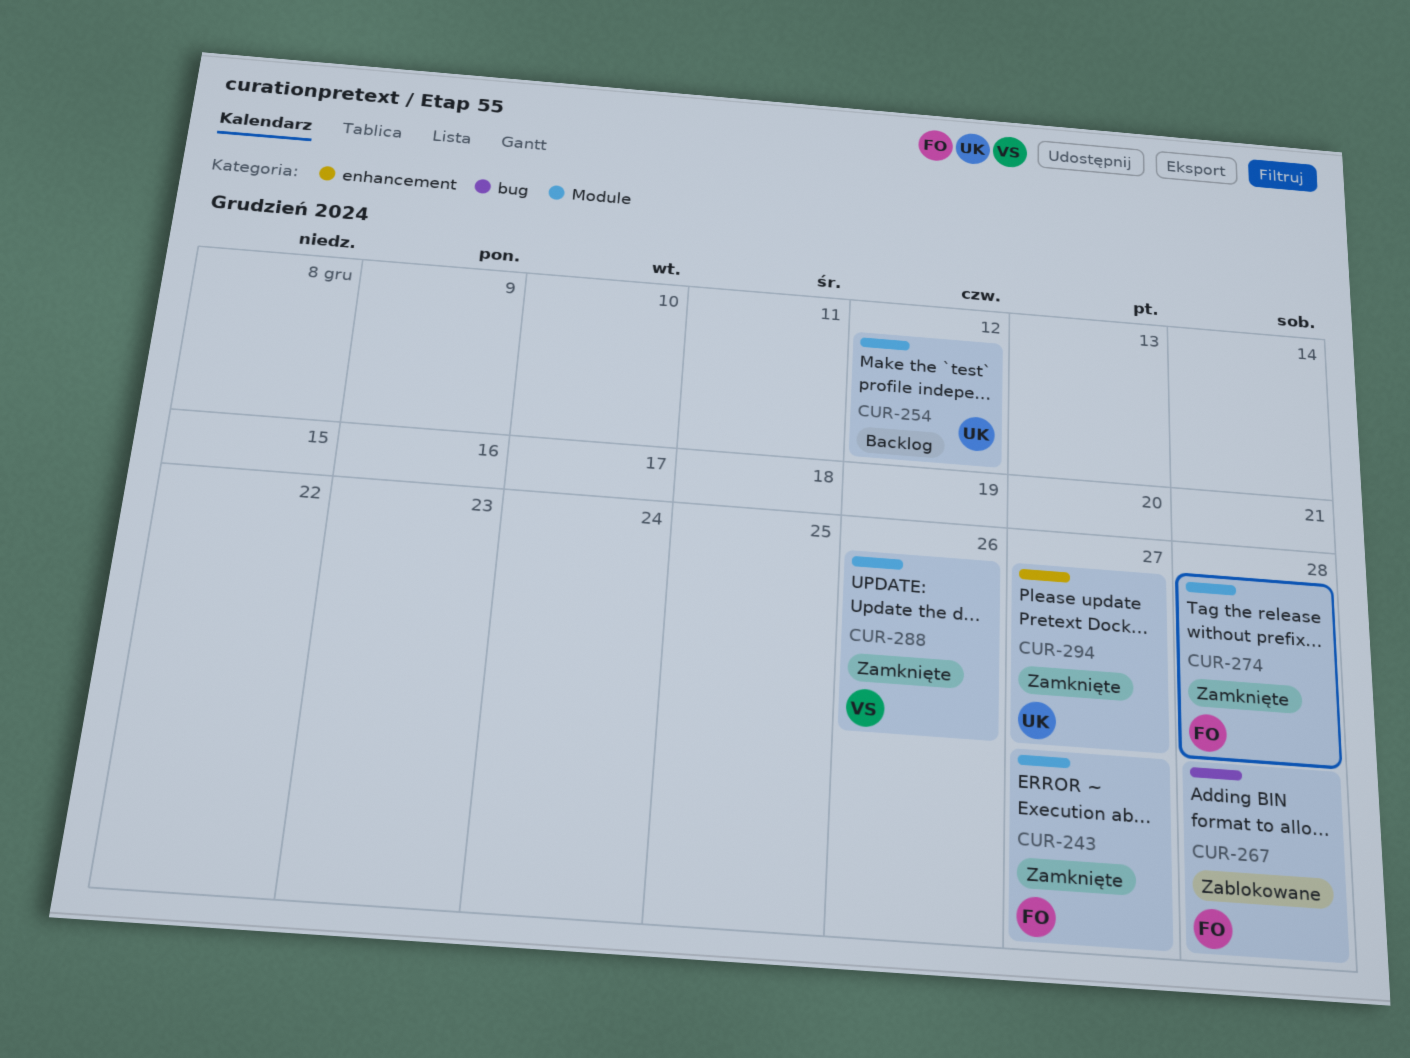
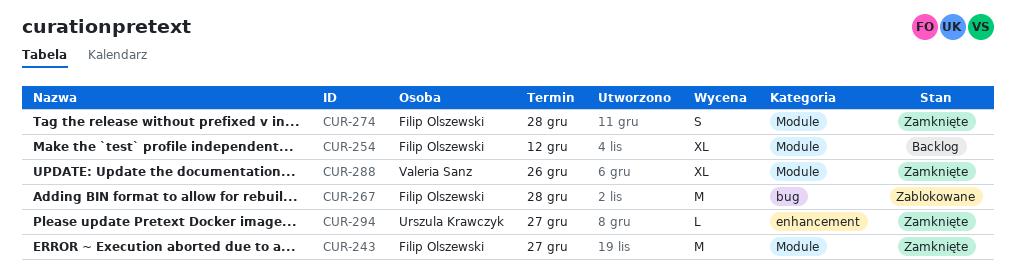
CUR-254, owner: Urszula Krawczyk -> Filip Olszewski

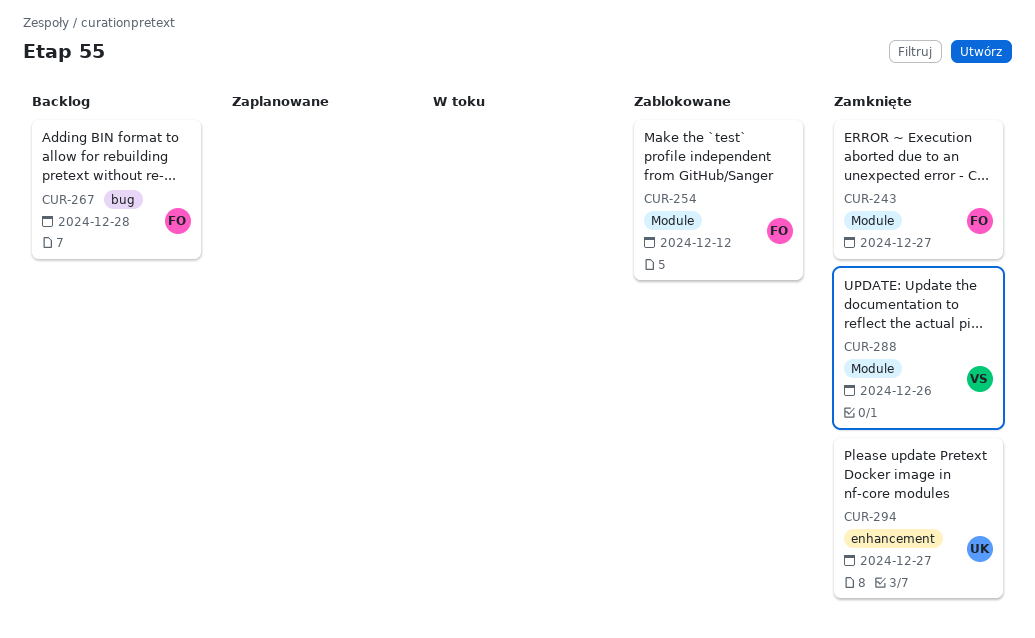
CUR-254, status: Backlog -> Zablokowane
CUR-267, status: Zablokowane -> Backlog
CUR-274: present -> none

